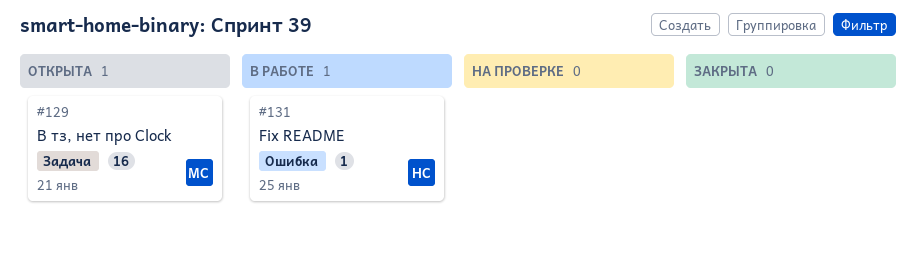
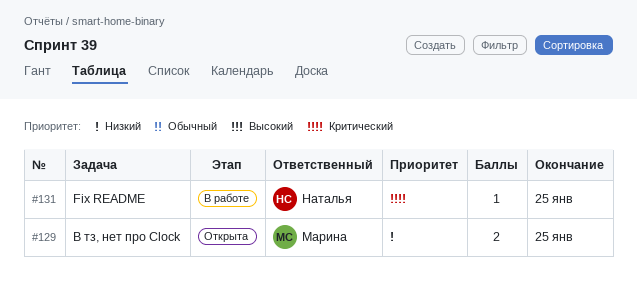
#129, estimate: 16 -> 2
#129, due: Jan 21 -> Jan 25

